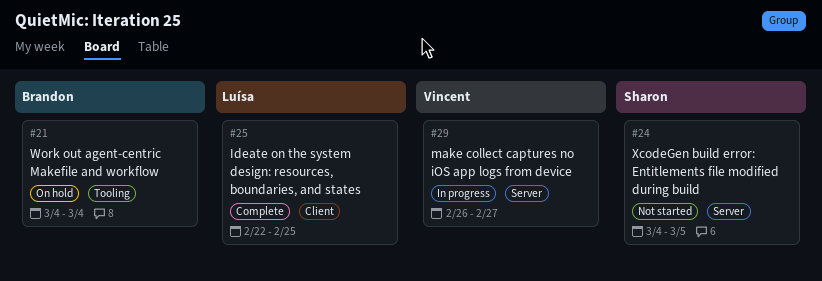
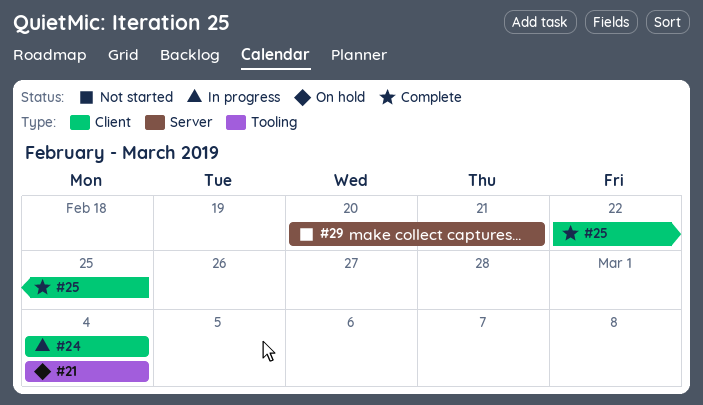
#24, status: Not started -> In progress
#24, label: Server -> Client
#24, due: Mar 5 -> Mar 4
#29, status: In progress -> Not started
#29, start: Feb 26 -> Feb 20
#29, due: Feb 27 -> Feb 21

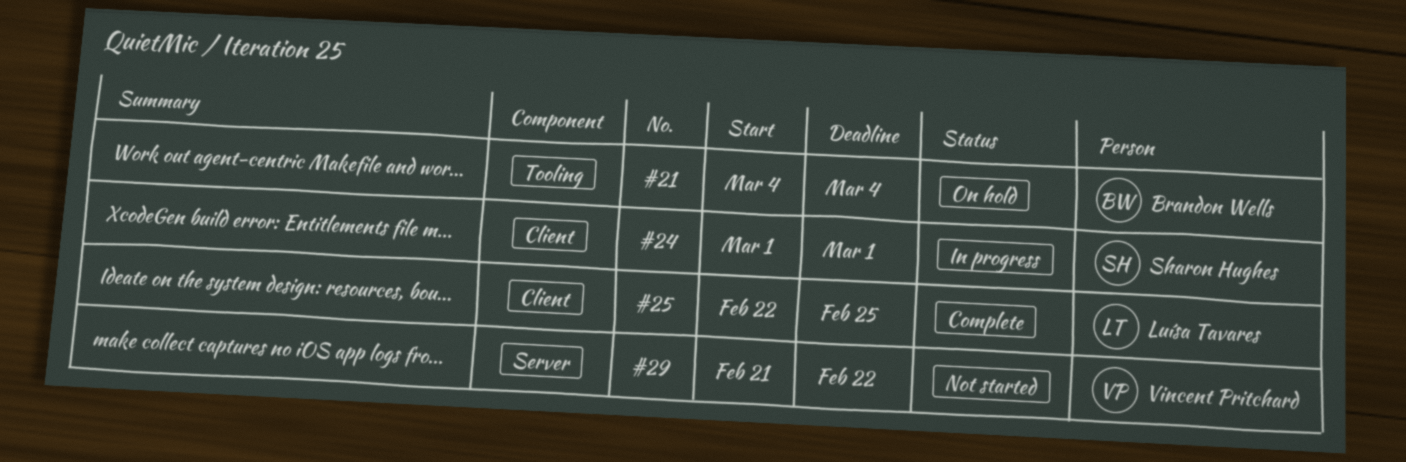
#24, start: Mar 4 -> Mar 1
#24, due: Mar 4 -> Mar 1
#29, start: Feb 20 -> Feb 21
#29, due: Feb 21 -> Feb 22

